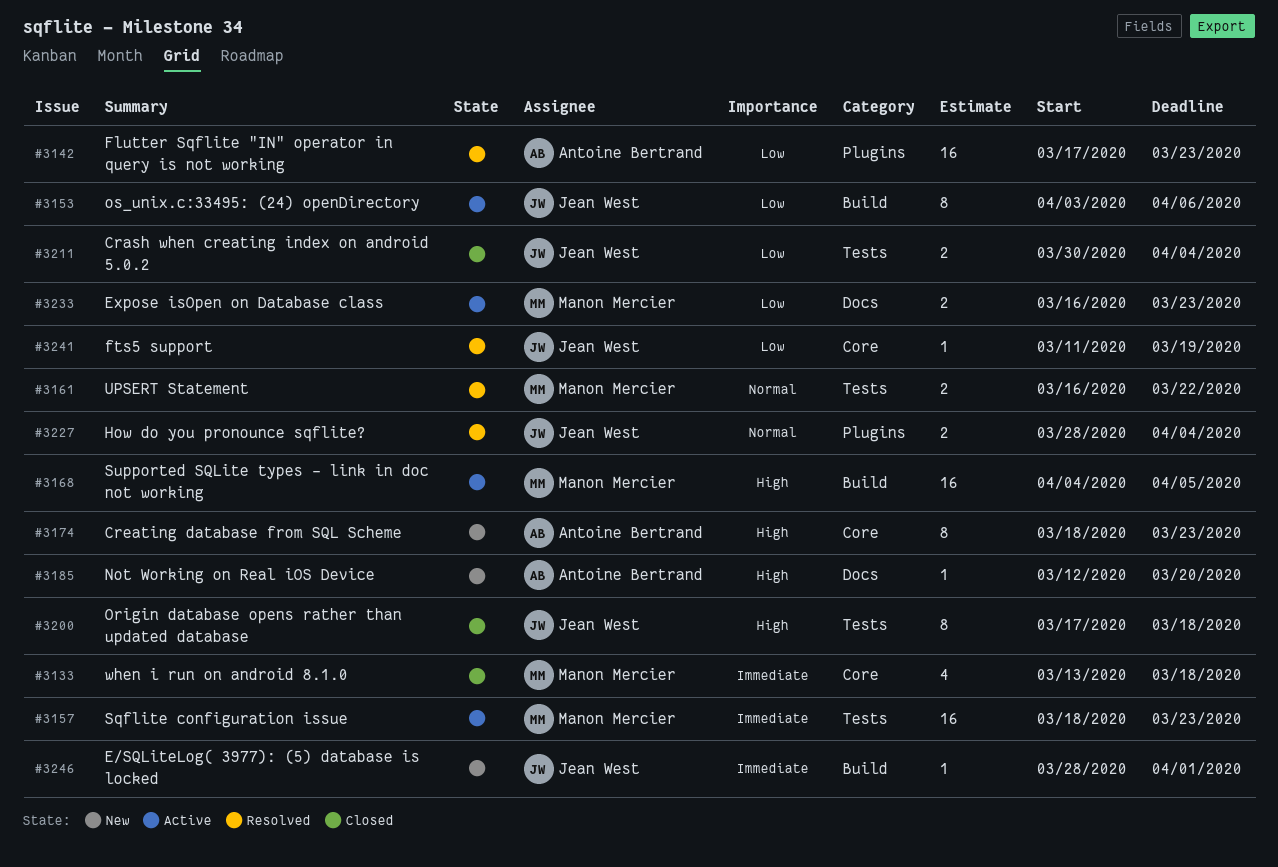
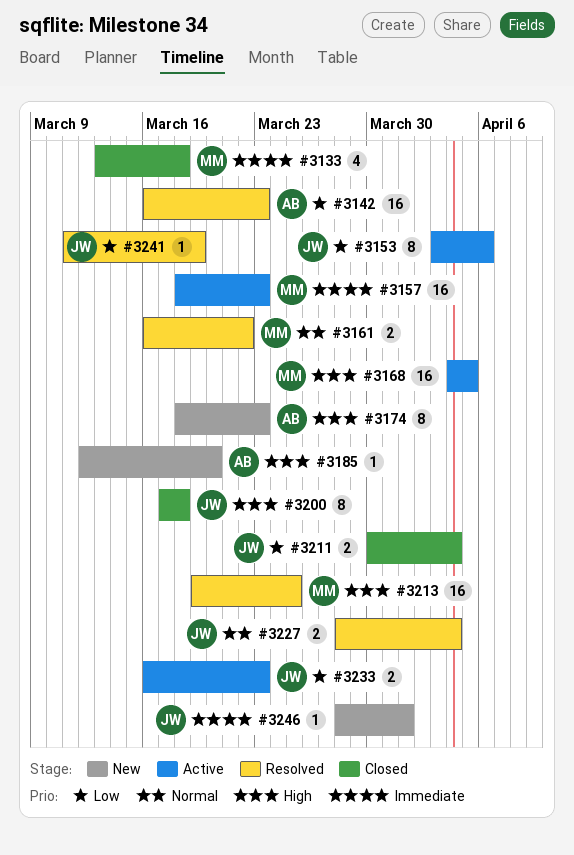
#3142, start: Mar 17 -> Mar 16
#3213: none -> present
#3233, owner: Manon Mercier -> Jean West

